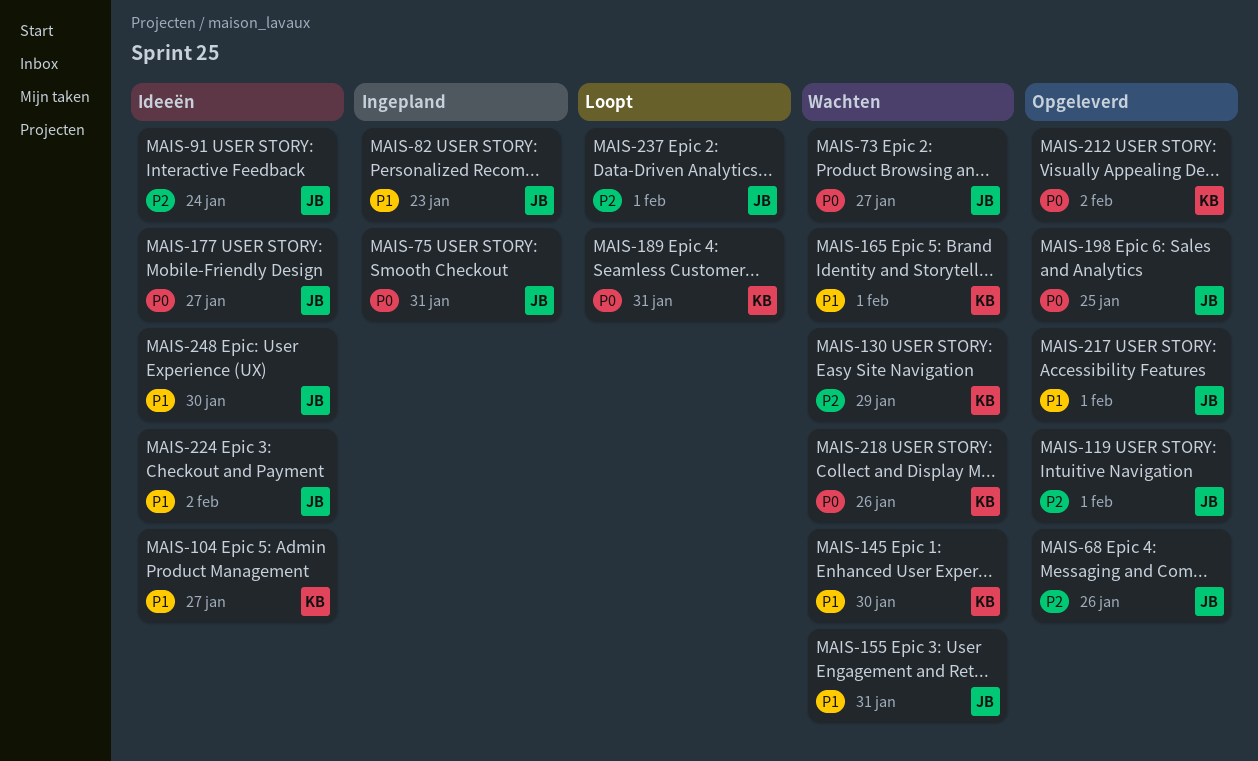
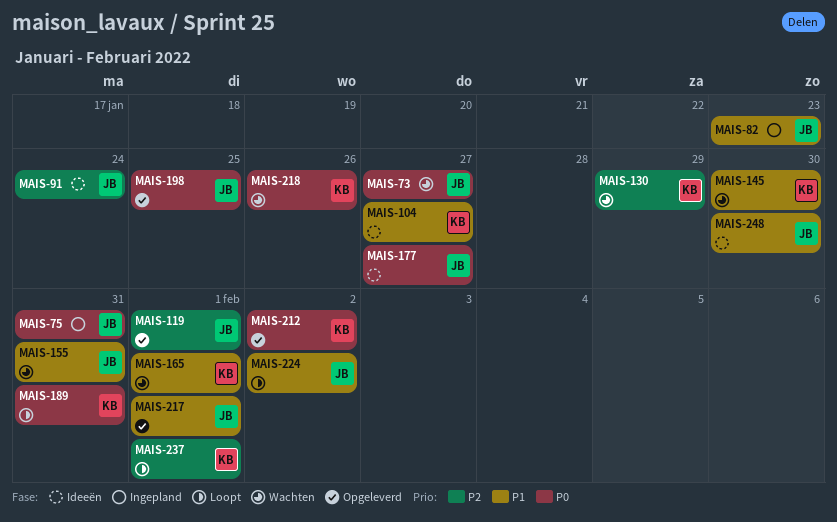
MAIS-68: present -> none
MAIS-224, status: Ideeën -> Loopt
MAIS-237, owner: JB -> KB

